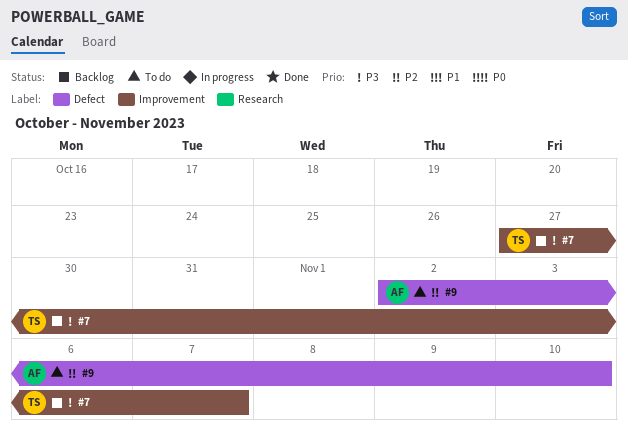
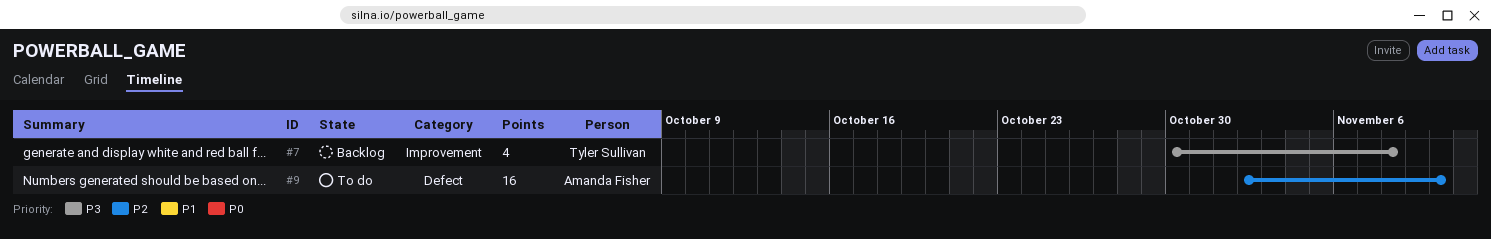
#7, start: Oct 27 -> Oct 30
#7, due: Nov 7 -> Nov 8

